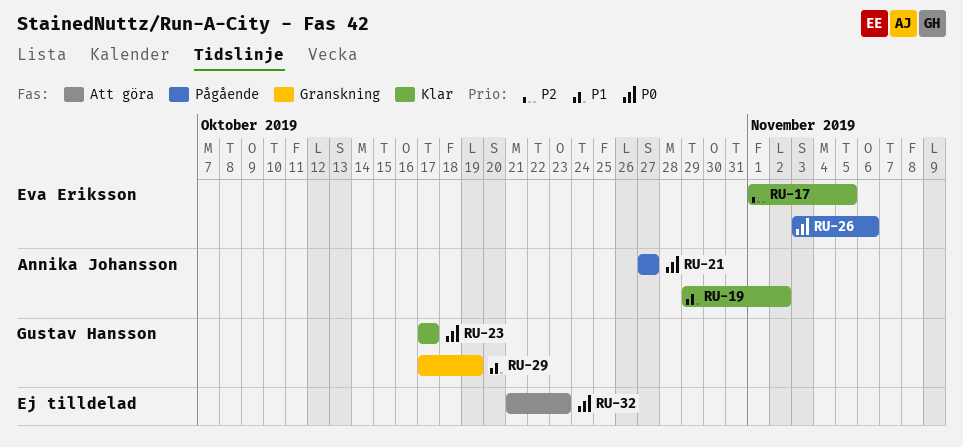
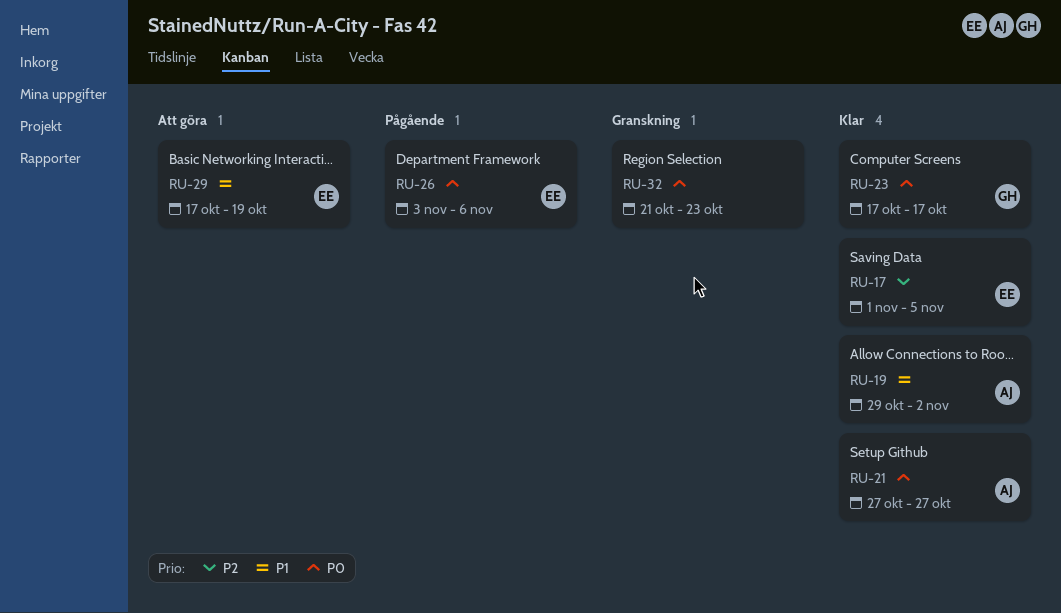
RU-21, status: Pågående -> Klar
RU-29, status: Granskning -> Att göra
RU-29, owner: Gustav Hansson -> Eva Eriksson
RU-32, status: Att göra -> Granskning

